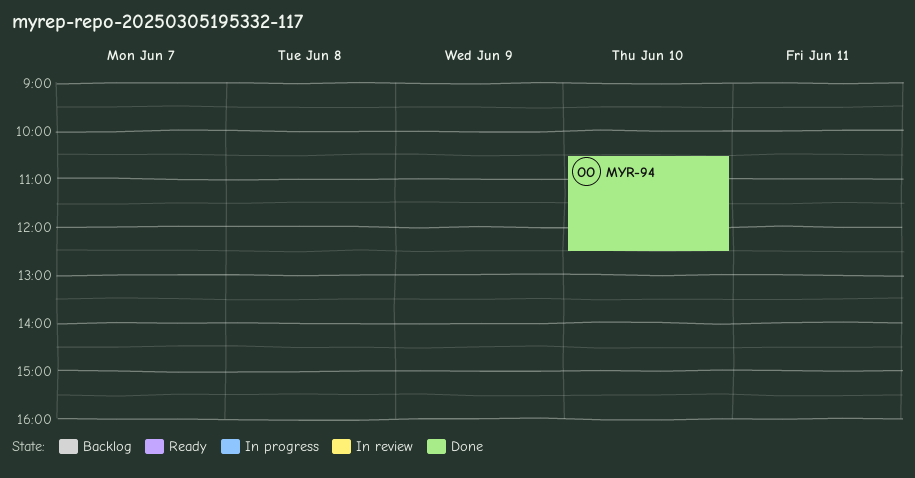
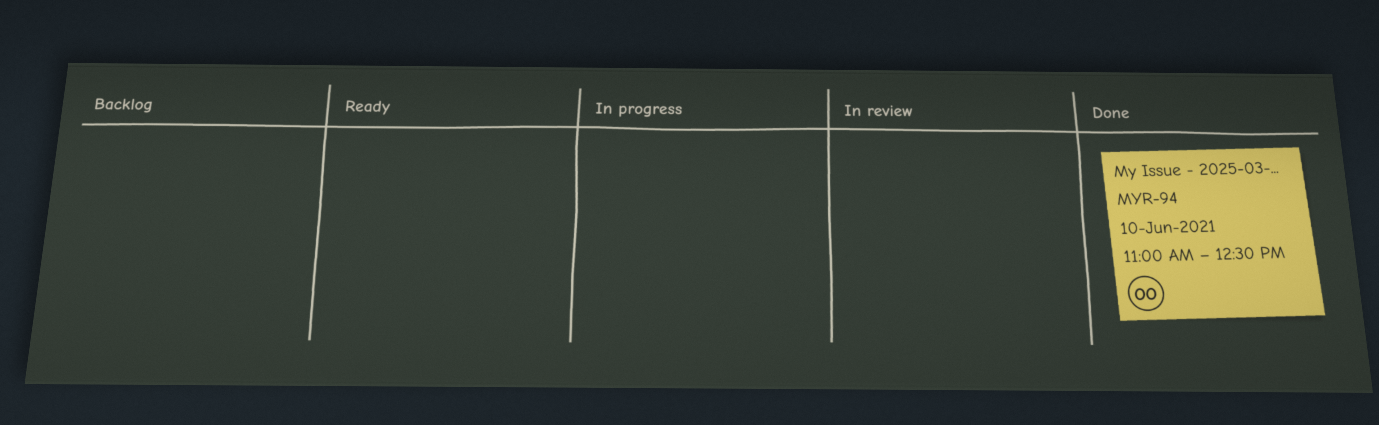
MYR-94, begins: 10:30 -> 11:00

